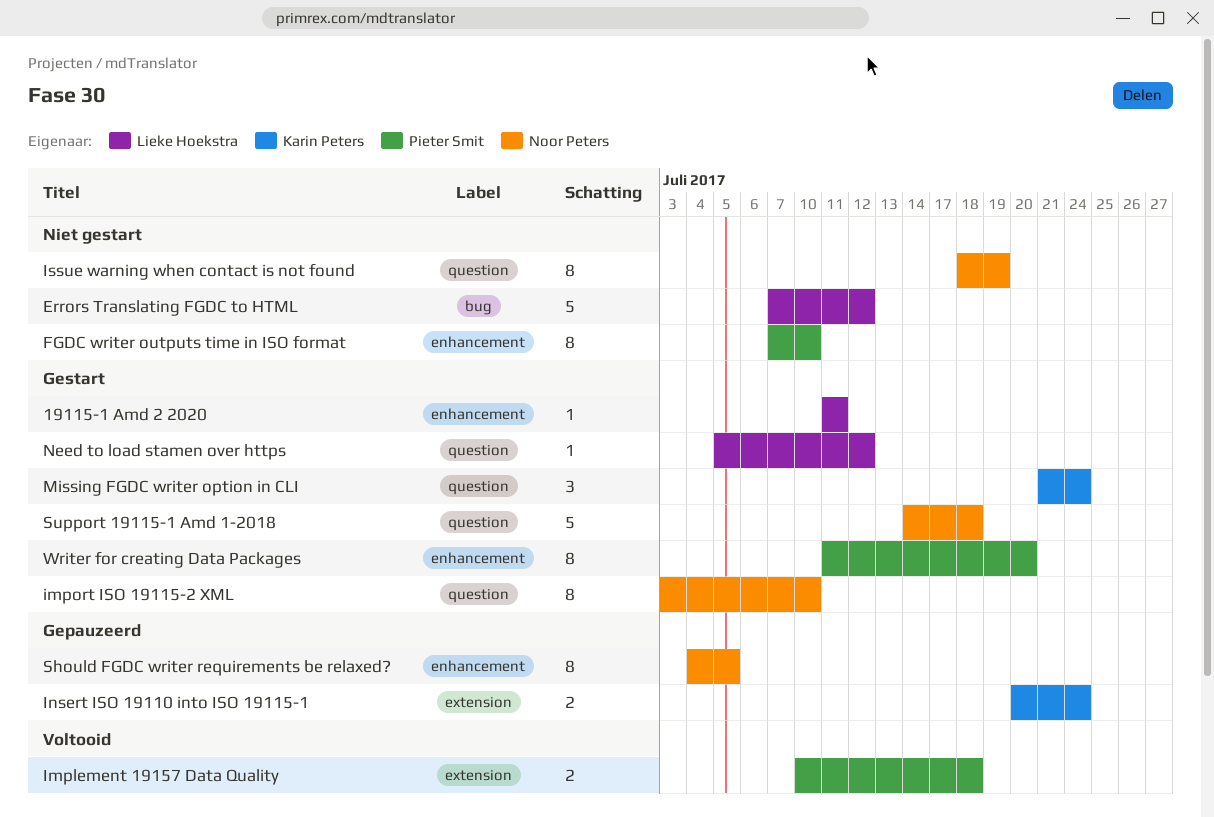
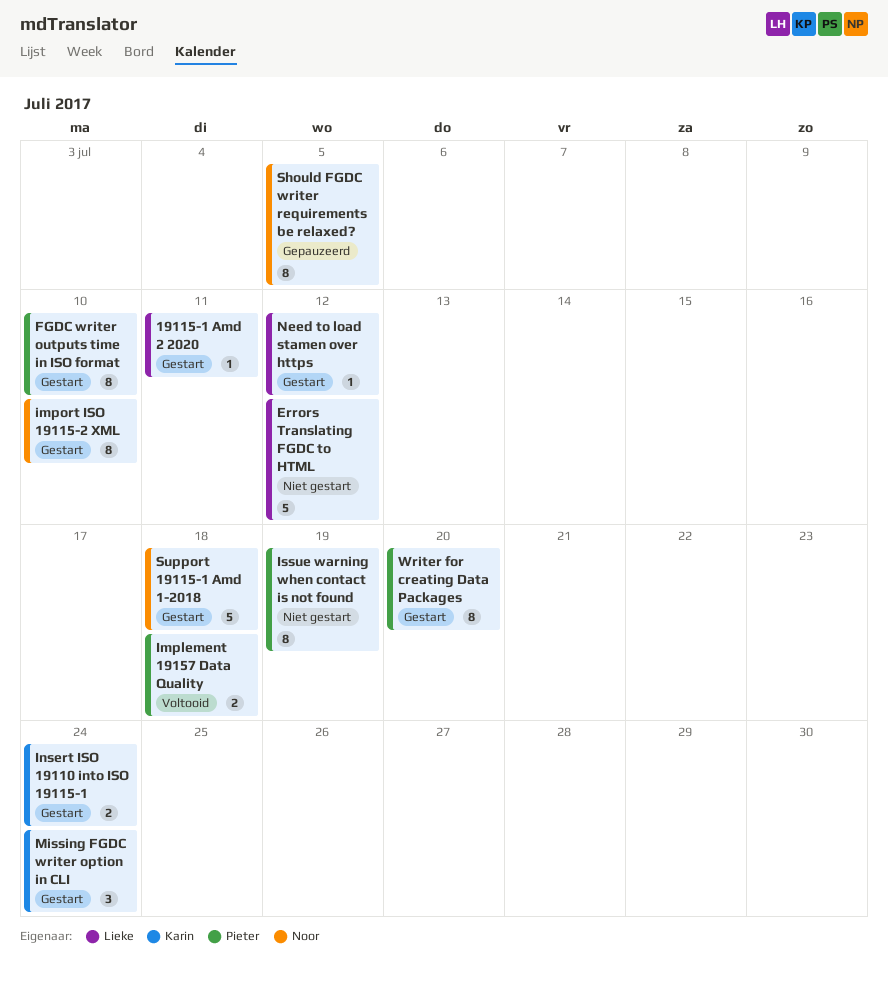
FGDC writer outputs time in ISO format, status: Niet gestart -> Gestart
Insert ISO 19110 into ISO 19115-1, status: Gepauzeerd -> Gestart
Issue warning when contact is not found, owner: Noor Peters -> Pieter Smit

